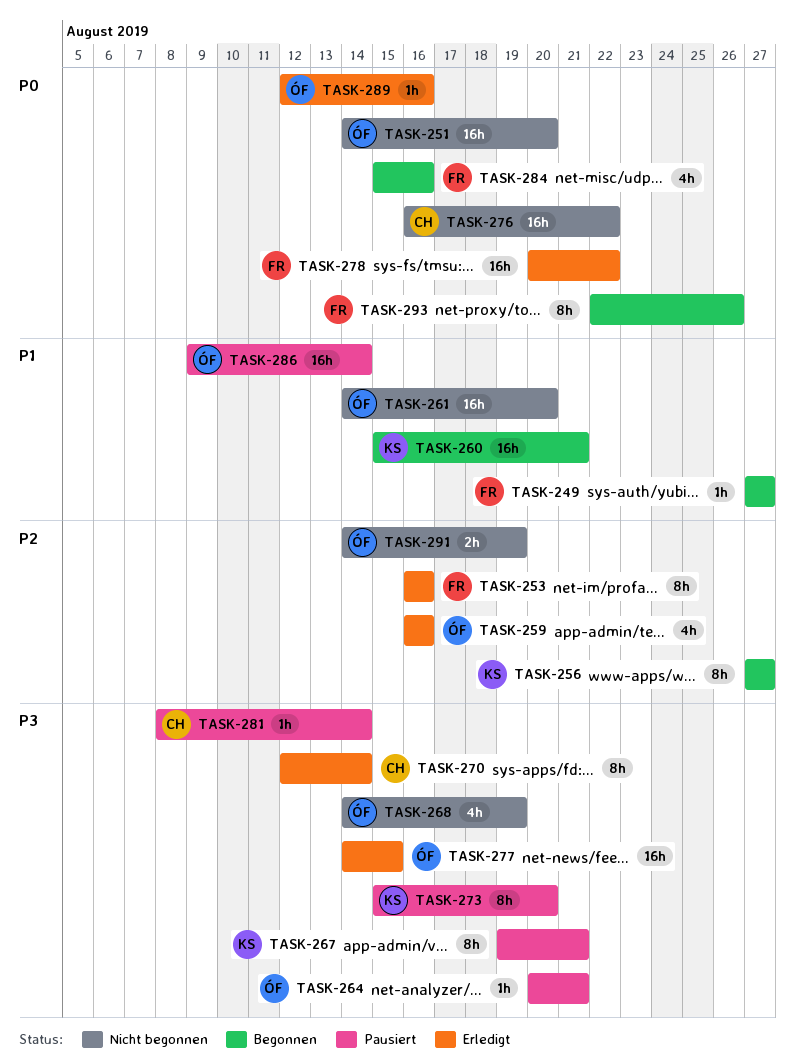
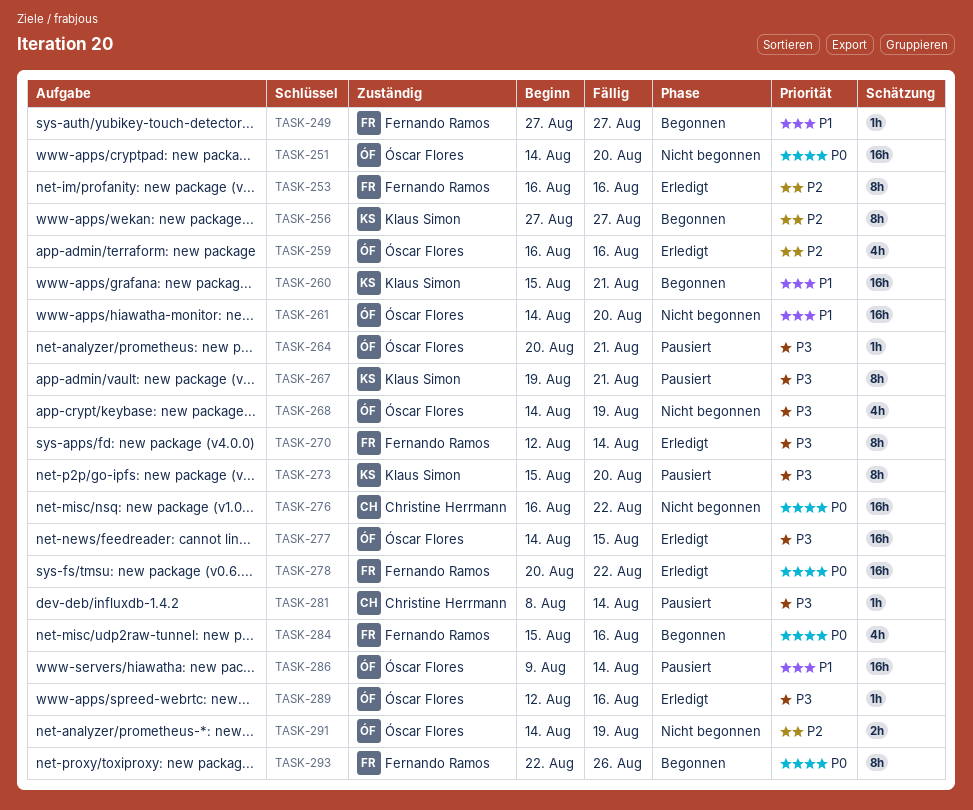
TASK-270, owner: Christine Herrmann -> Fernando Ramos
TASK-289, priority: P0 -> P3

